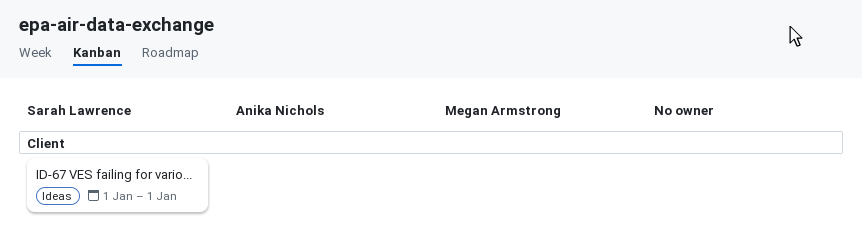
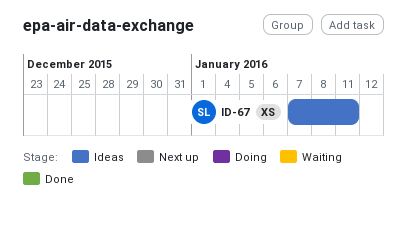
ID-67, start: Jan 1 -> Jan 7
ID-67, due: Jan 1 -> Jan 11

